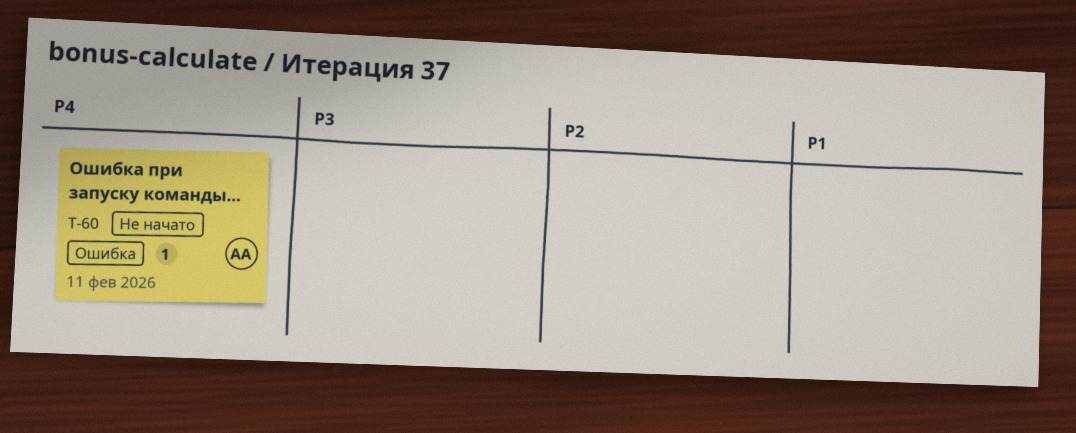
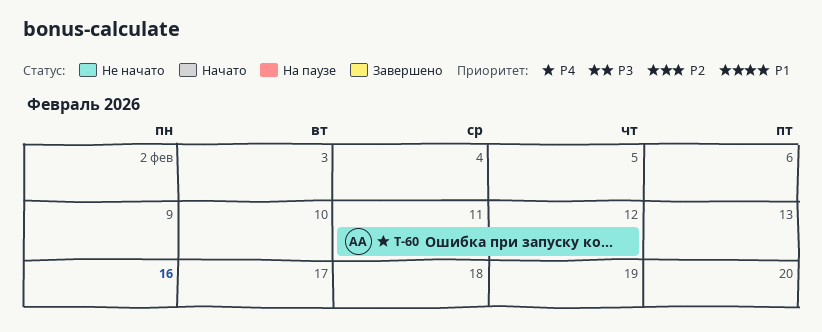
T-60, due: Feb 11 -> Feb 12

